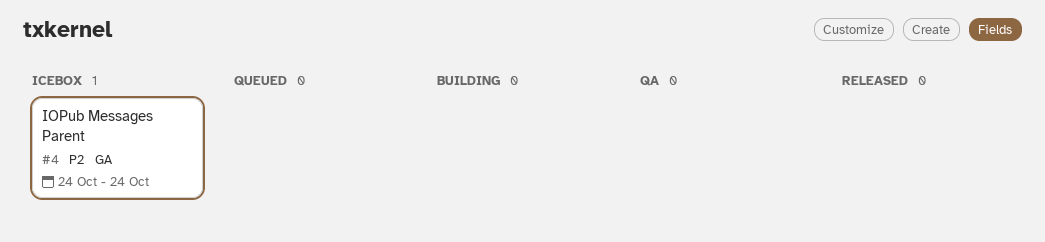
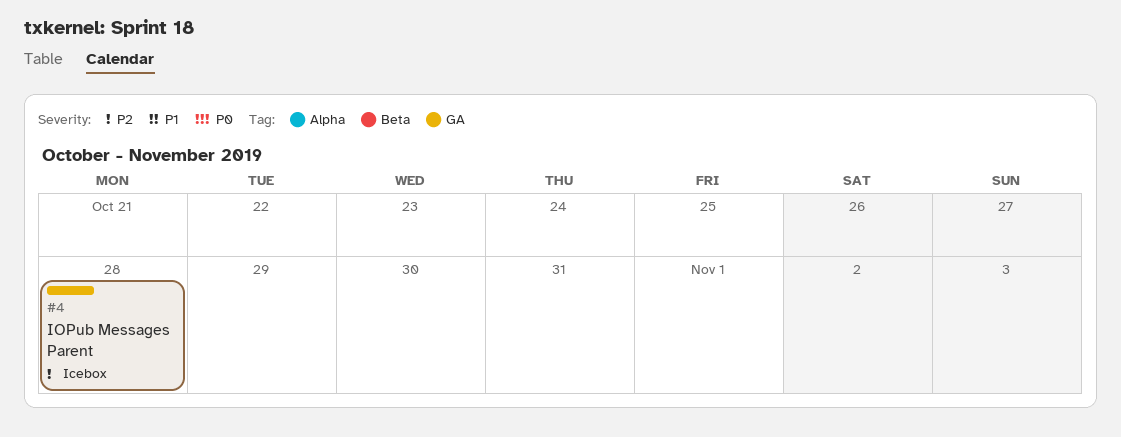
#4, due: Oct 24 -> Oct 28

